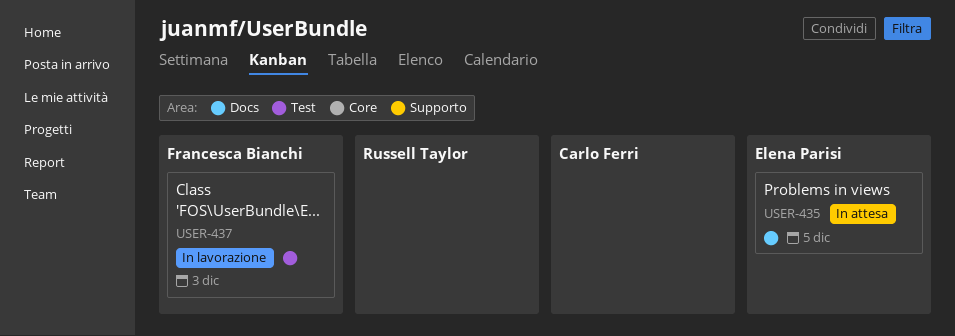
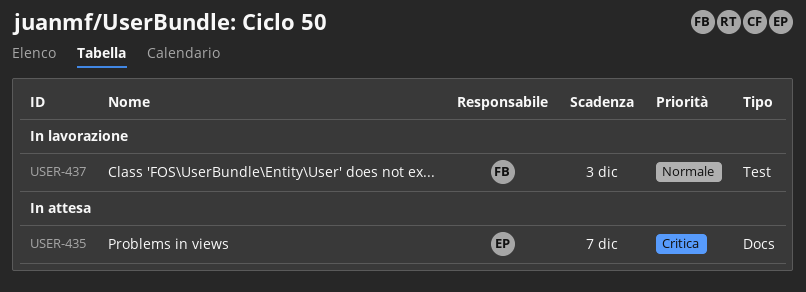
USER-435, due: Dec 5 -> Dec 7

